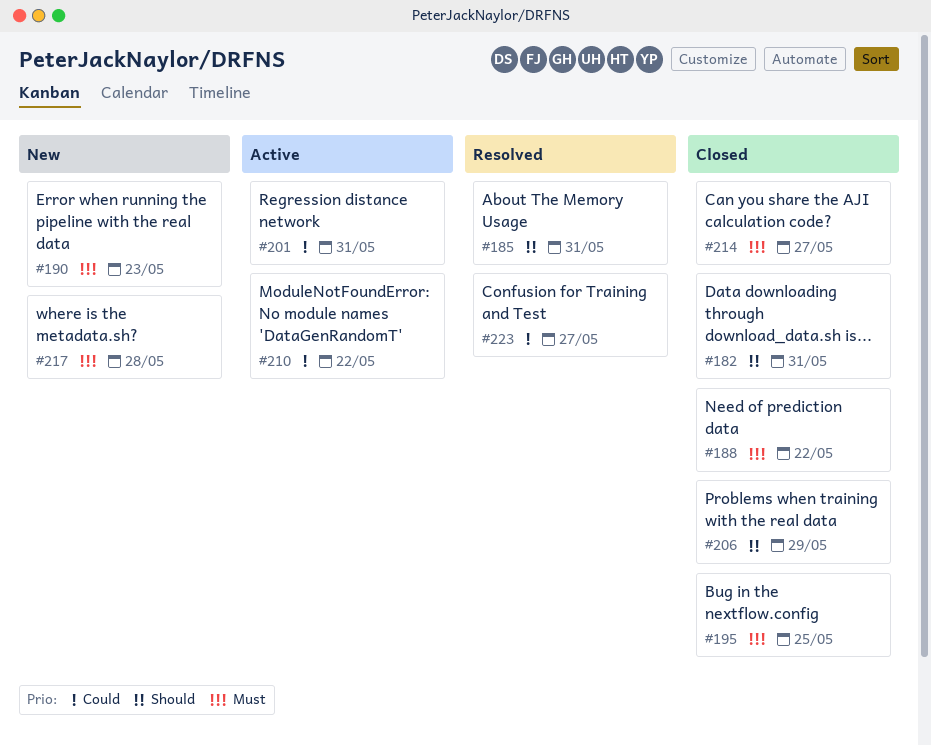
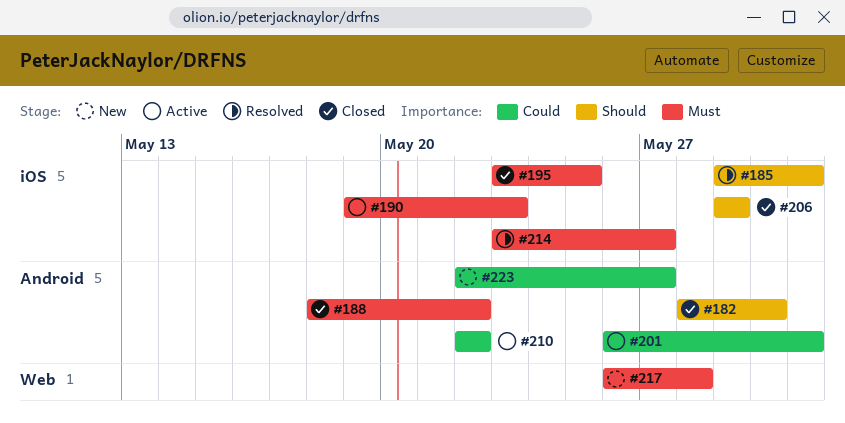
#182, due: May 31 -> May 30
#190, status: New -> Active
#214, status: Closed -> Resolved
#223, status: Resolved -> New

